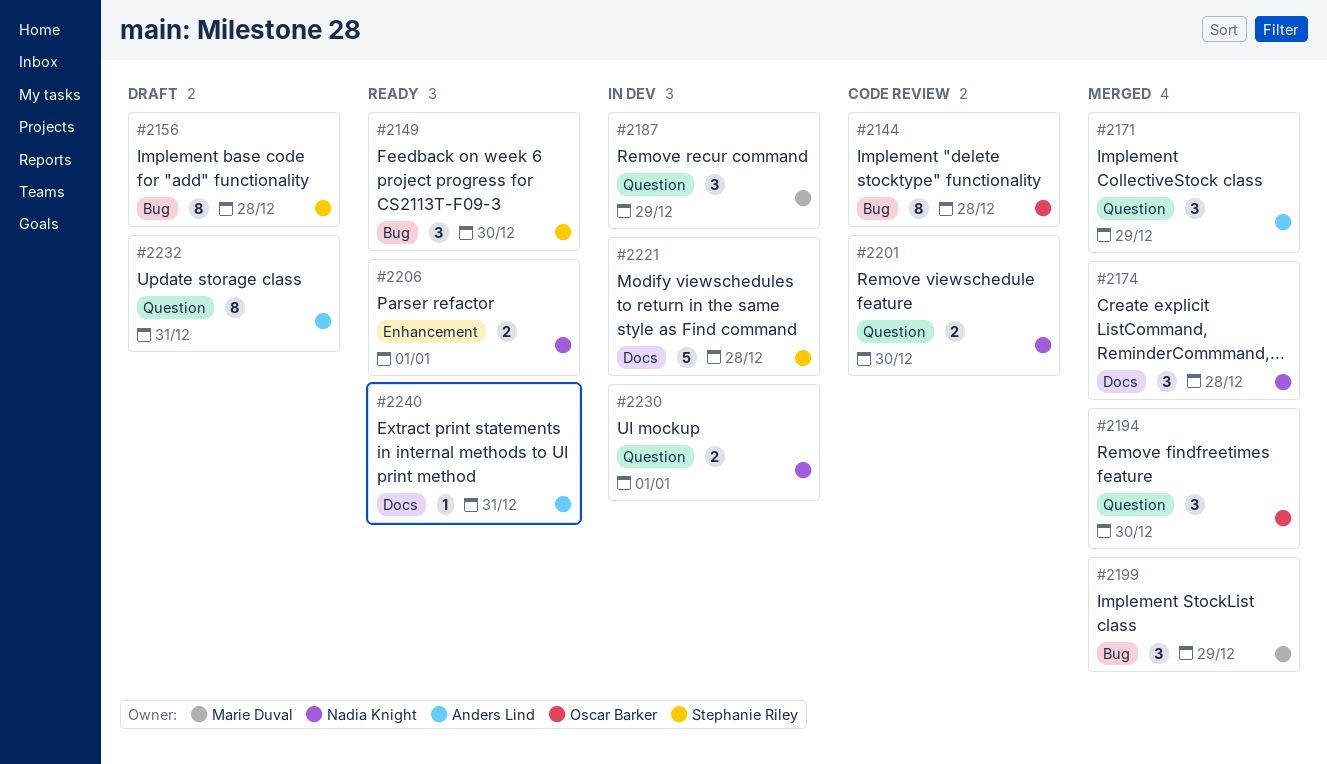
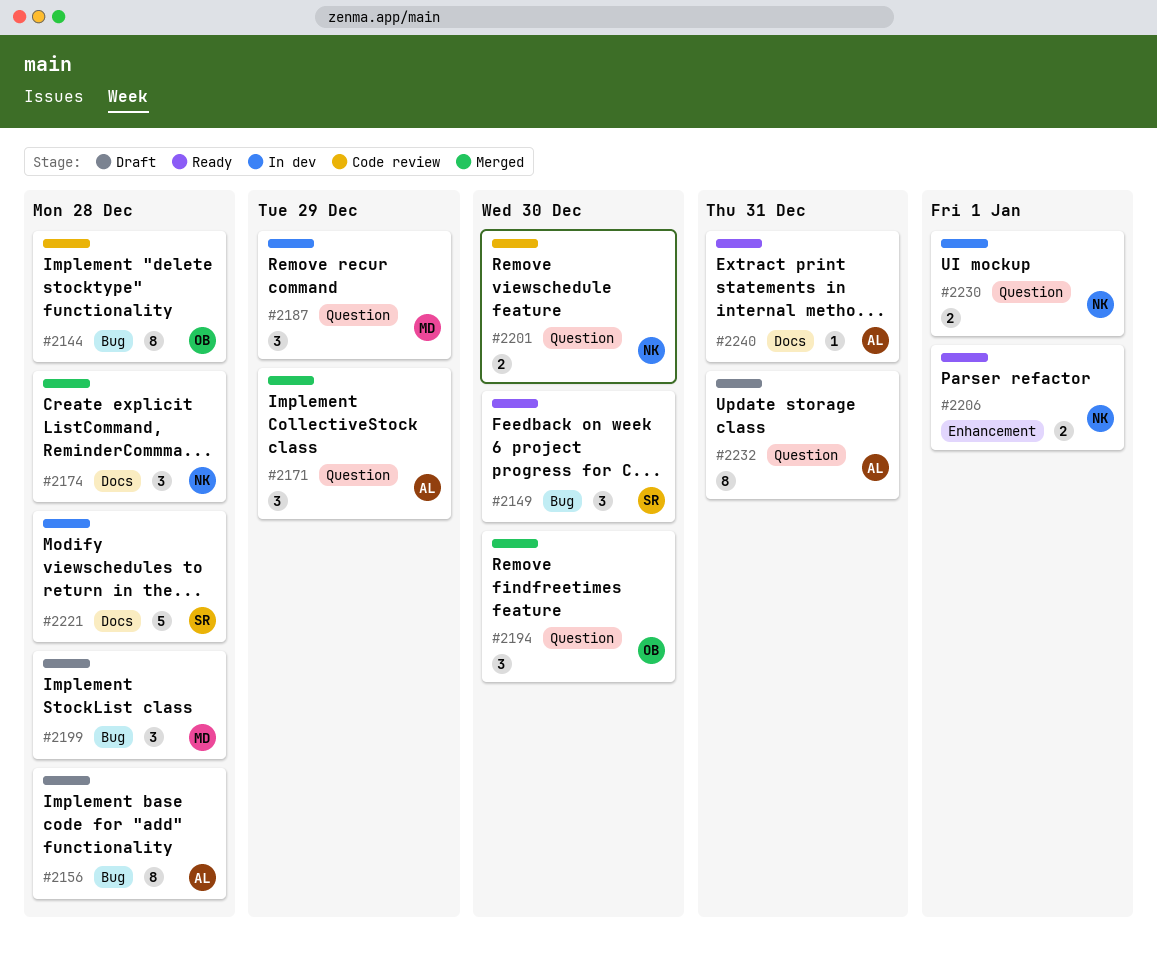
#2156, owner: Stephanie Riley -> Anders Lind
#2199, status: Merged -> Draft
#2199, due: Dec 29 -> Dec 28

